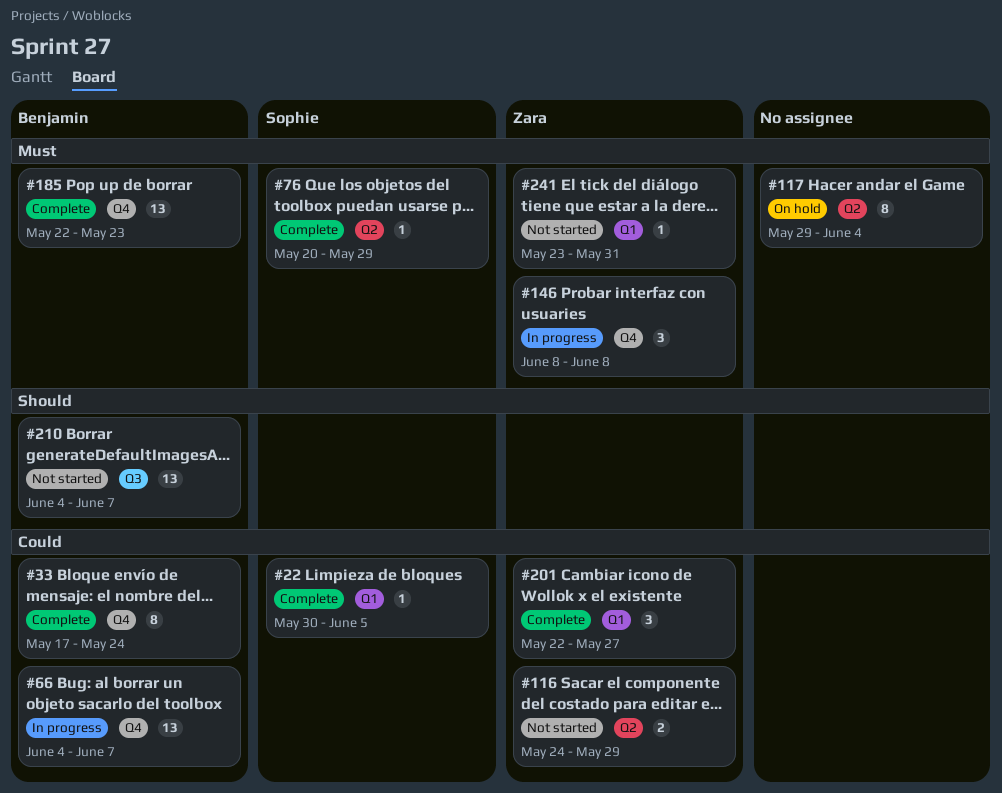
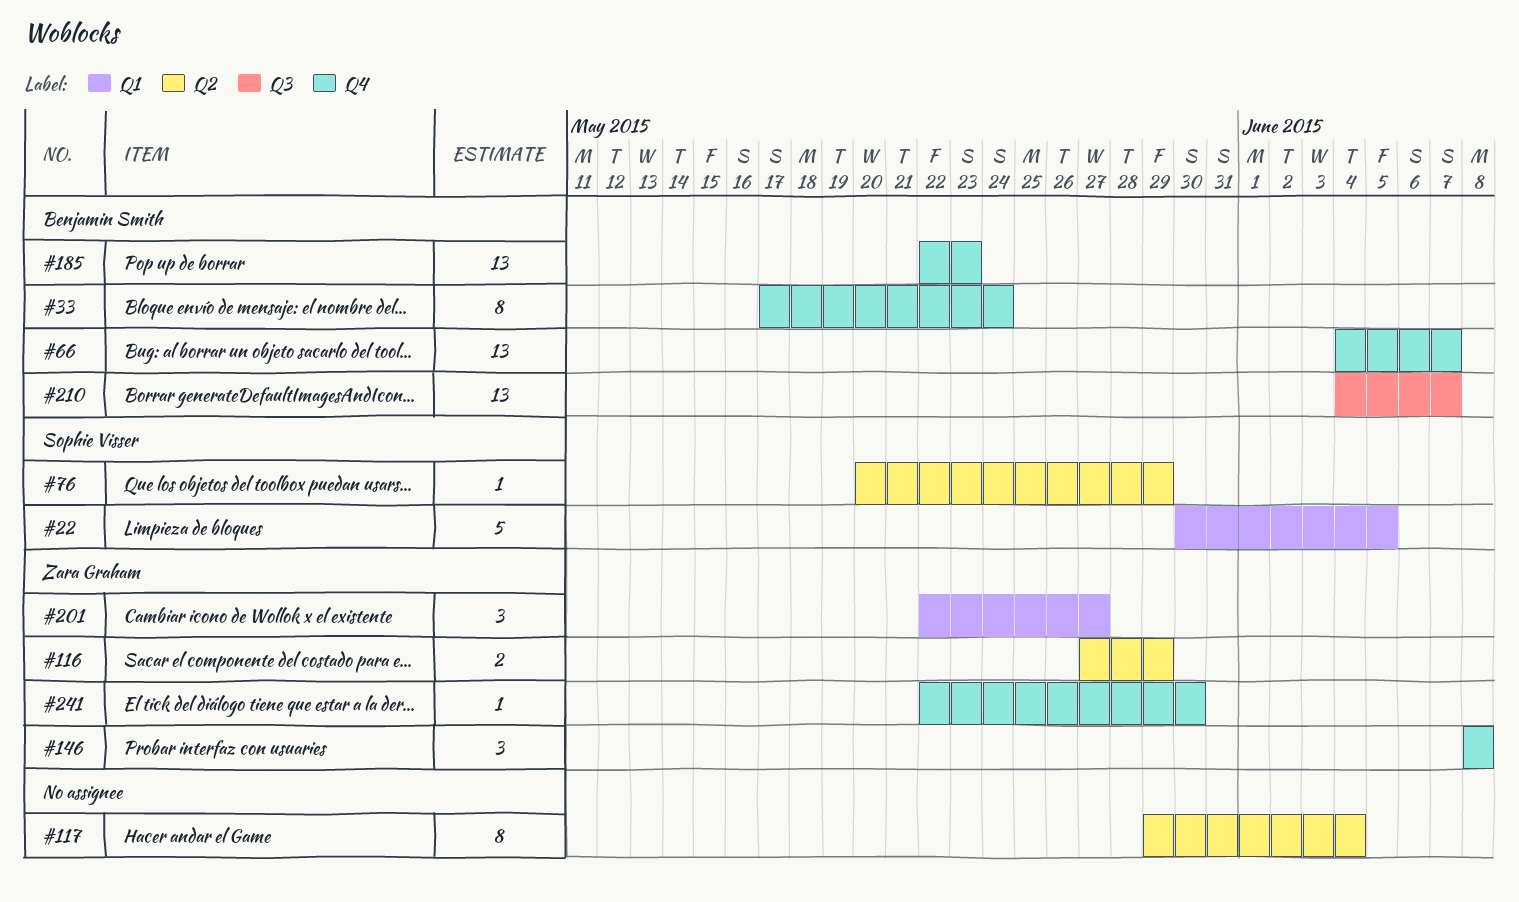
#22, estimate: 1 -> 5
#116, start: May 24 -> May 27
#241, label: Q1 -> Q4
#241, start: May 23 -> May 22
#241, due: May 31 -> May 30

